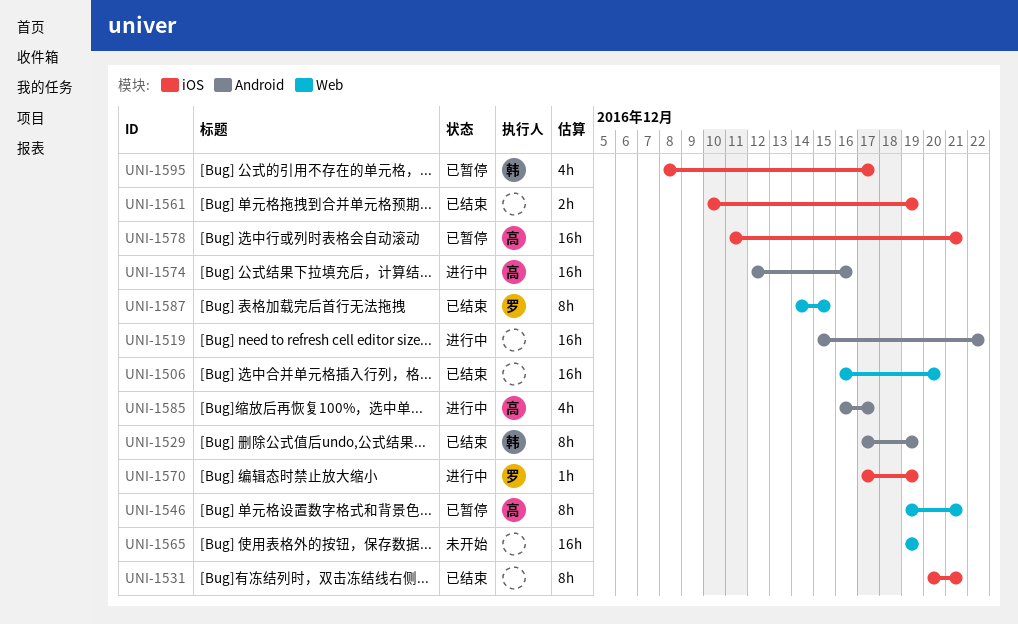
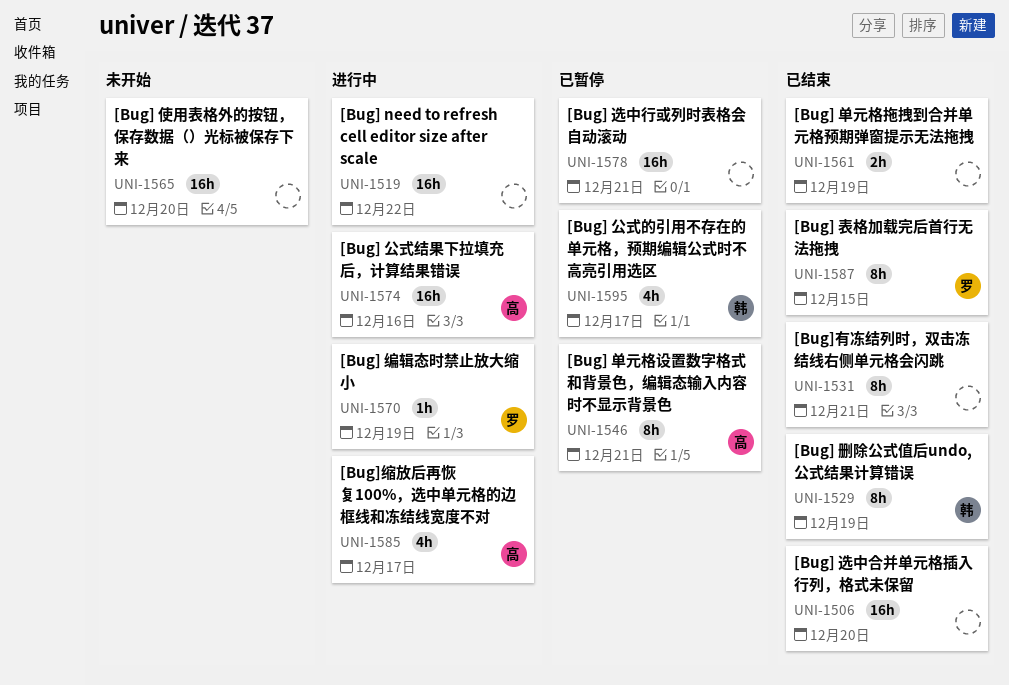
UNI-1565, due: Dec 19 -> Dec 20
UNI-1578, owner: 高 -> none

